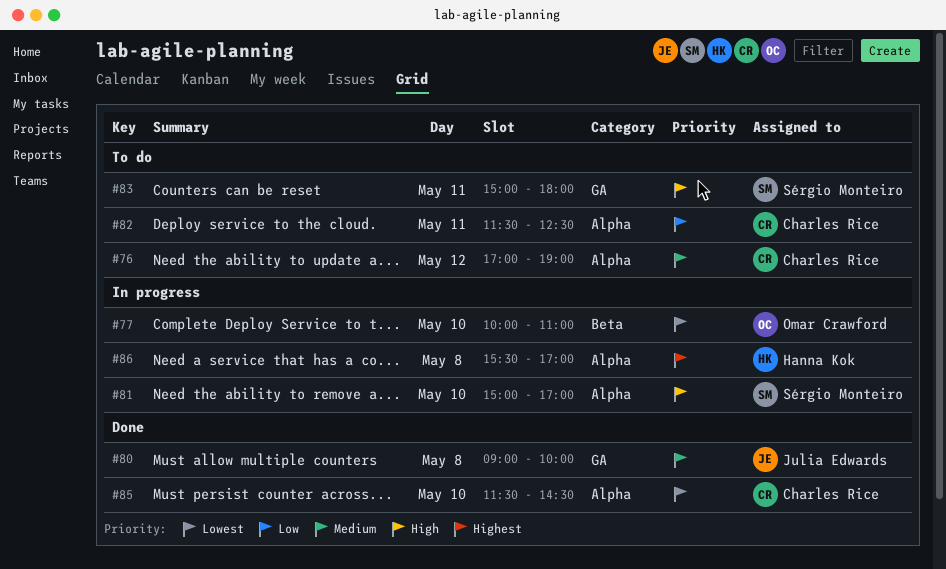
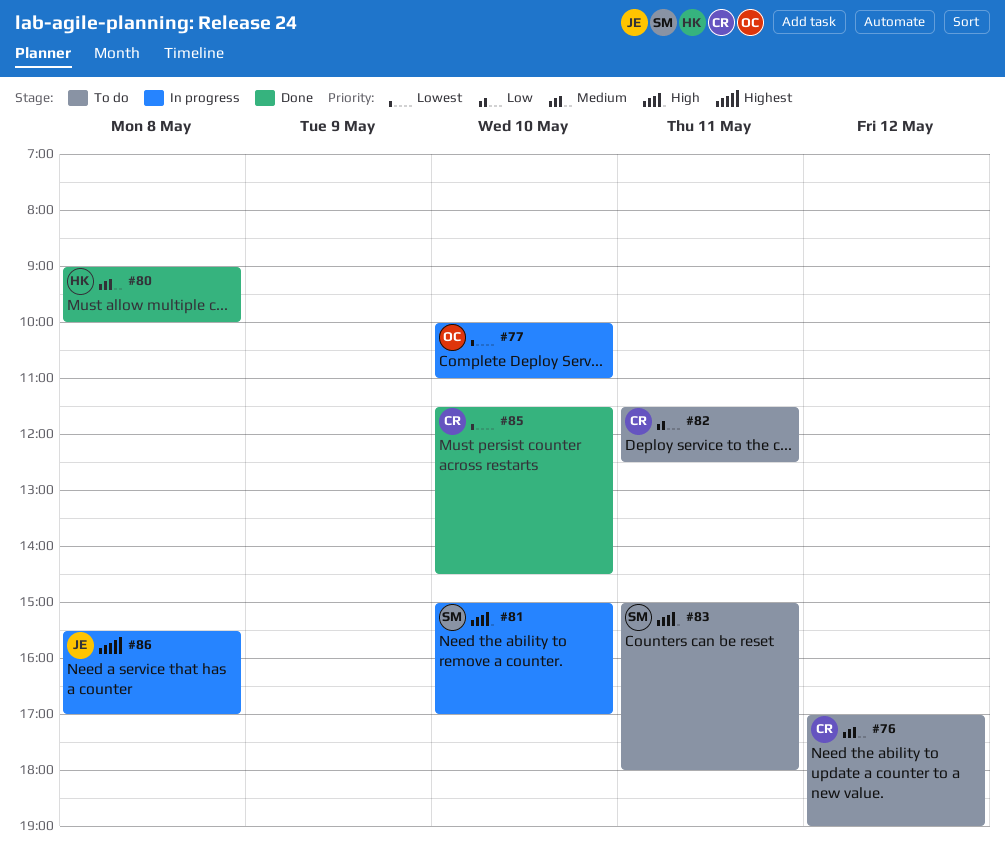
#80, owner: Julia Edwards -> Hanna Kok
#86, owner: Hanna Kok -> Julia Edwards

